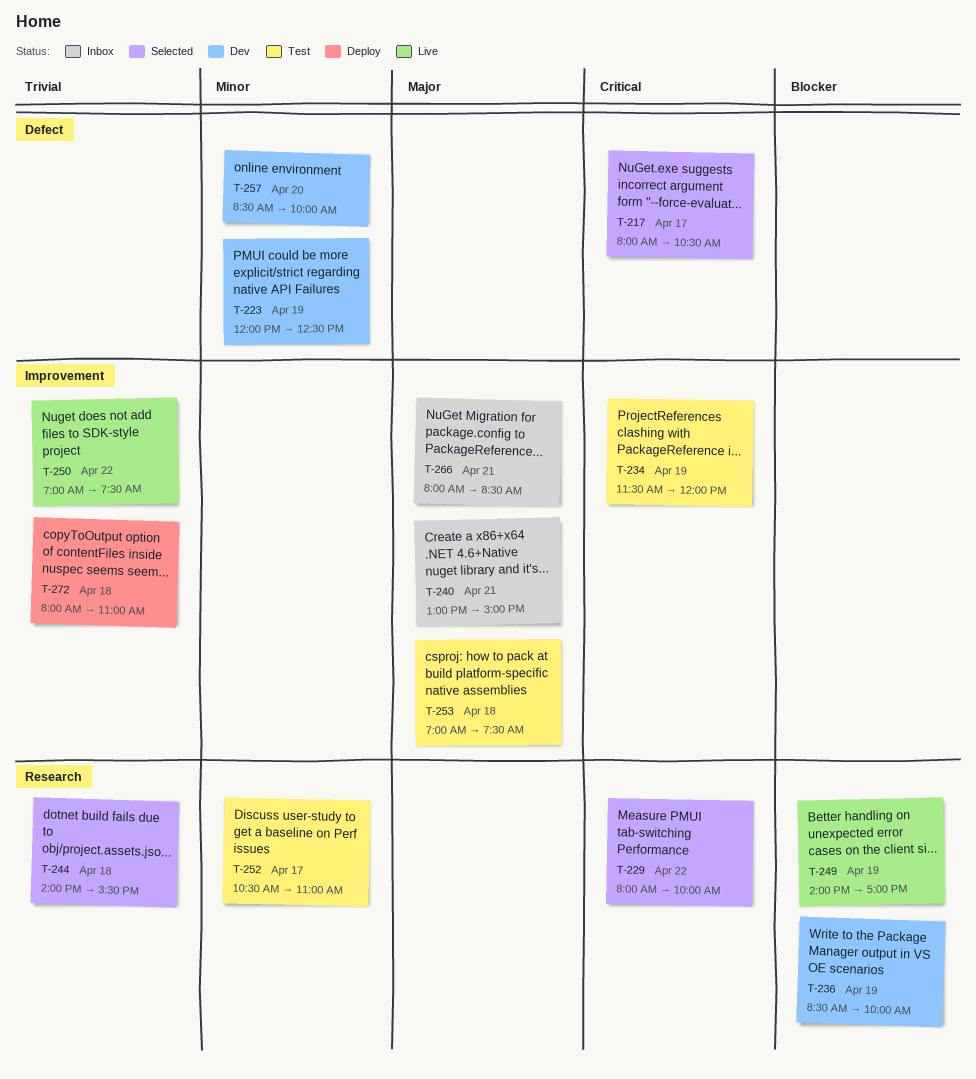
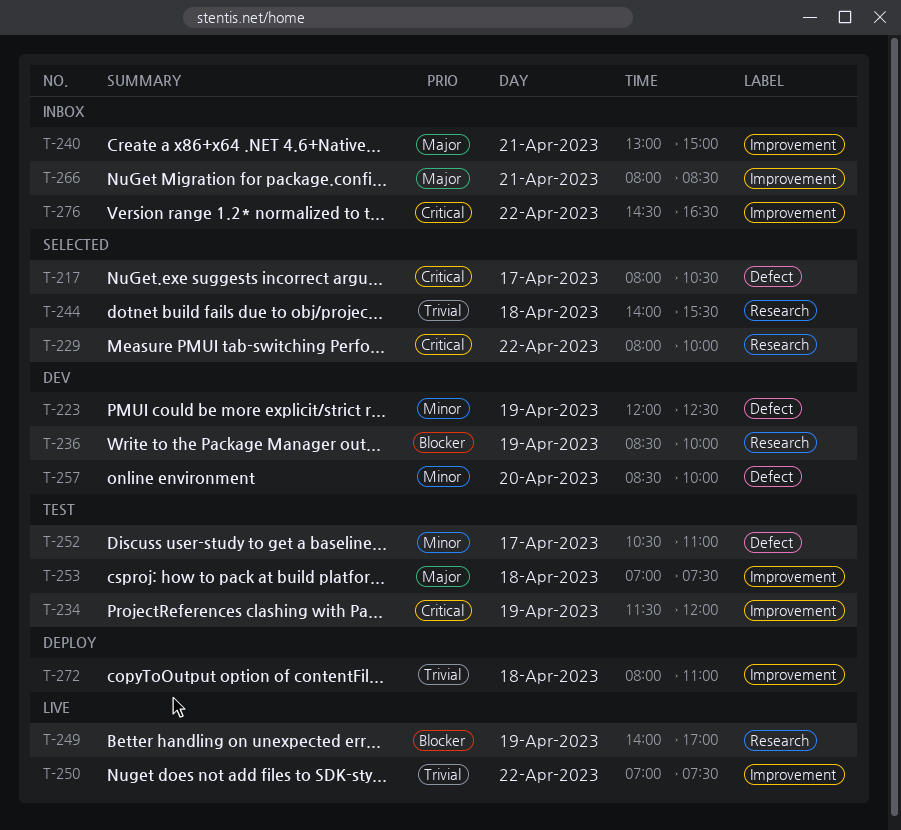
T-252, label: Research -> Defect
T-276: none -> present

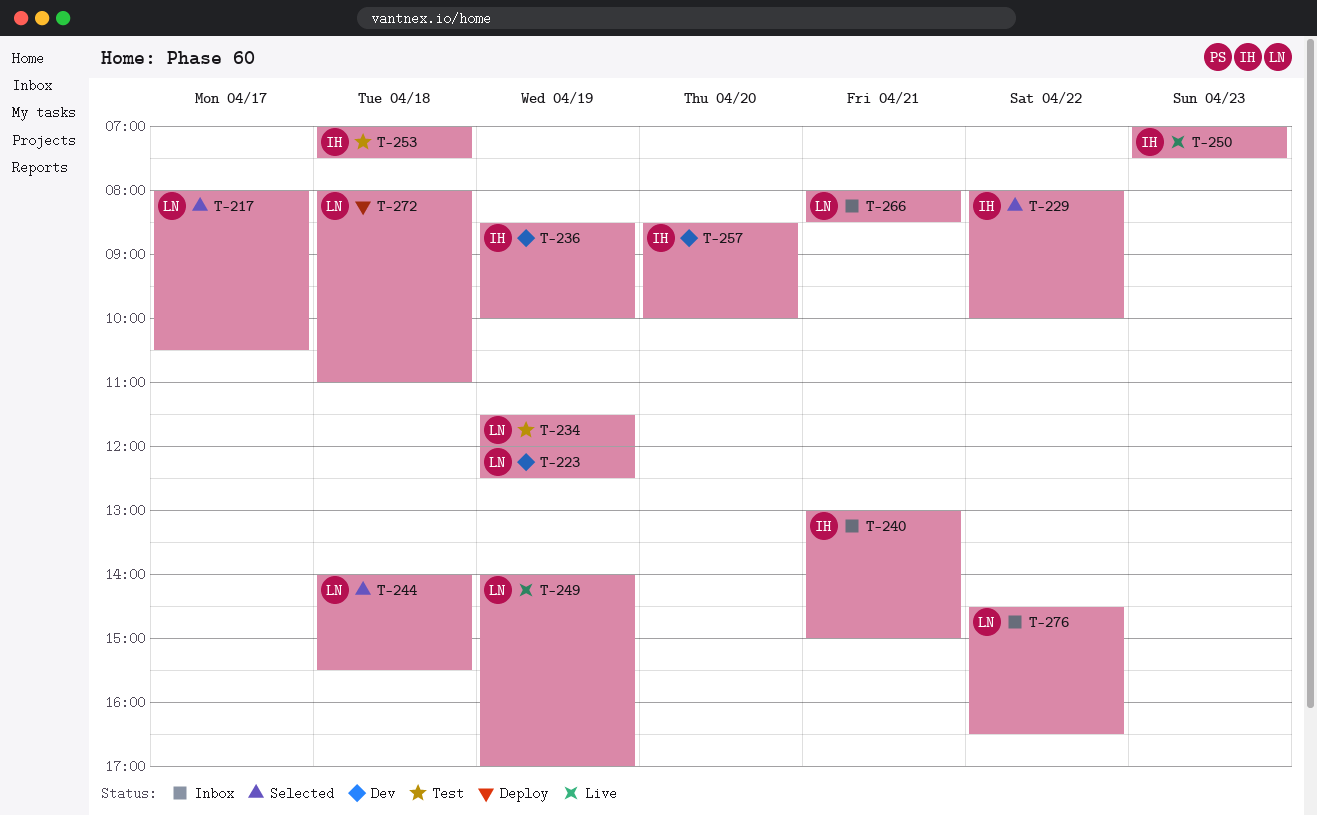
T-250, day: Apr 22 -> Apr 23
T-252: present -> none

